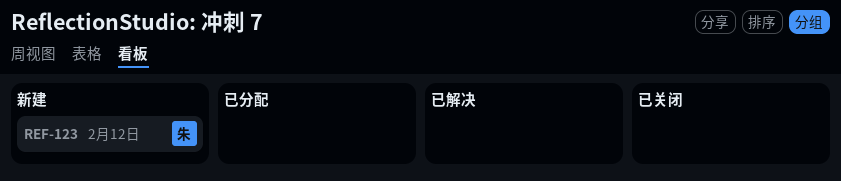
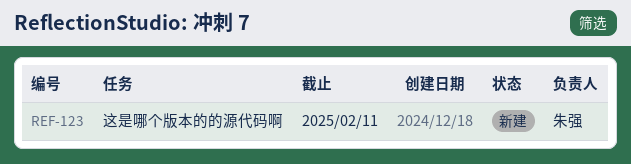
REF-123, due: Feb 12 -> Feb 11

